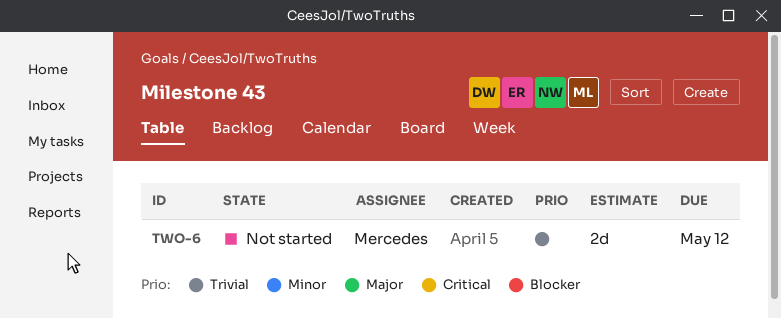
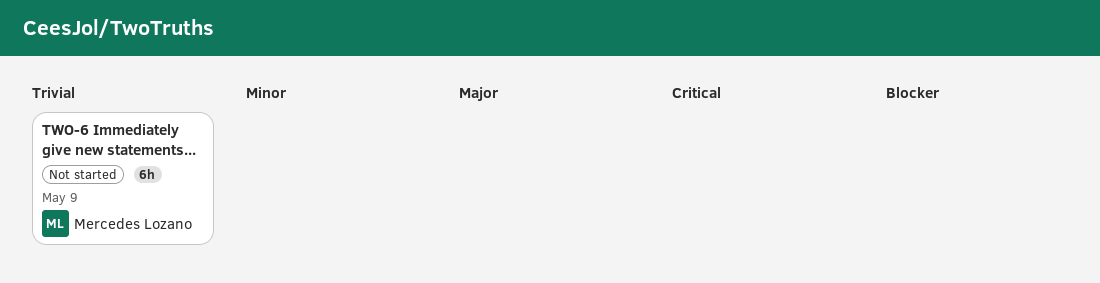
TWO-6, estimate: 2d -> 6h
TWO-6, due: May 12 -> May 9

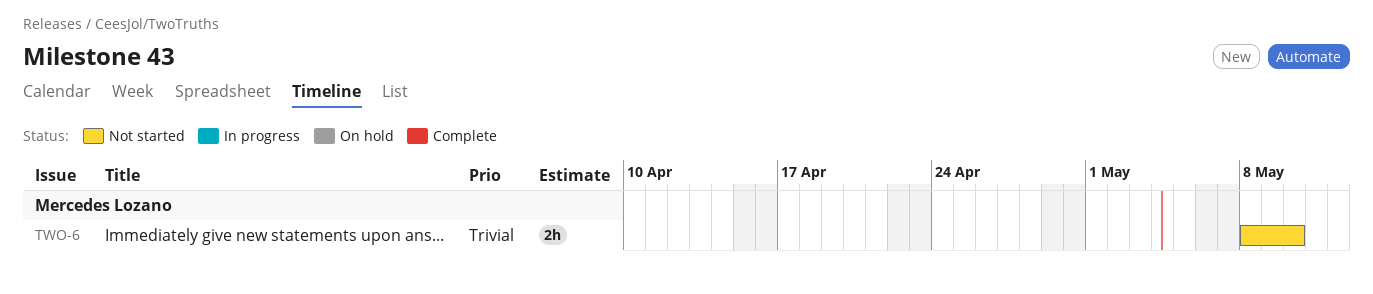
TWO-6, estimate: 6h -> 2h
TWO-6, due: May 9 -> May 10

